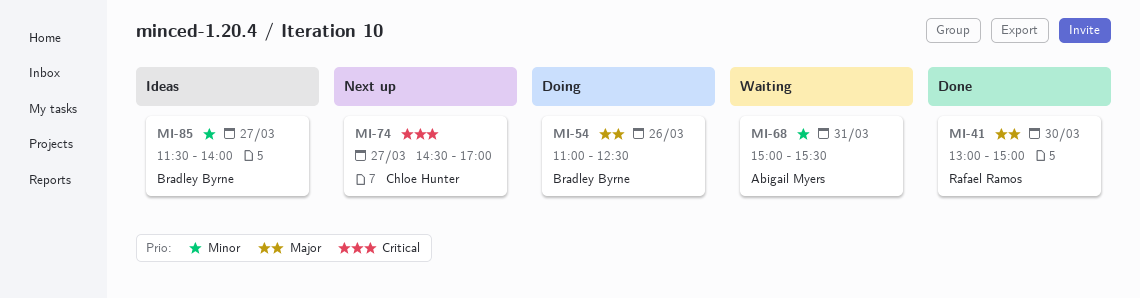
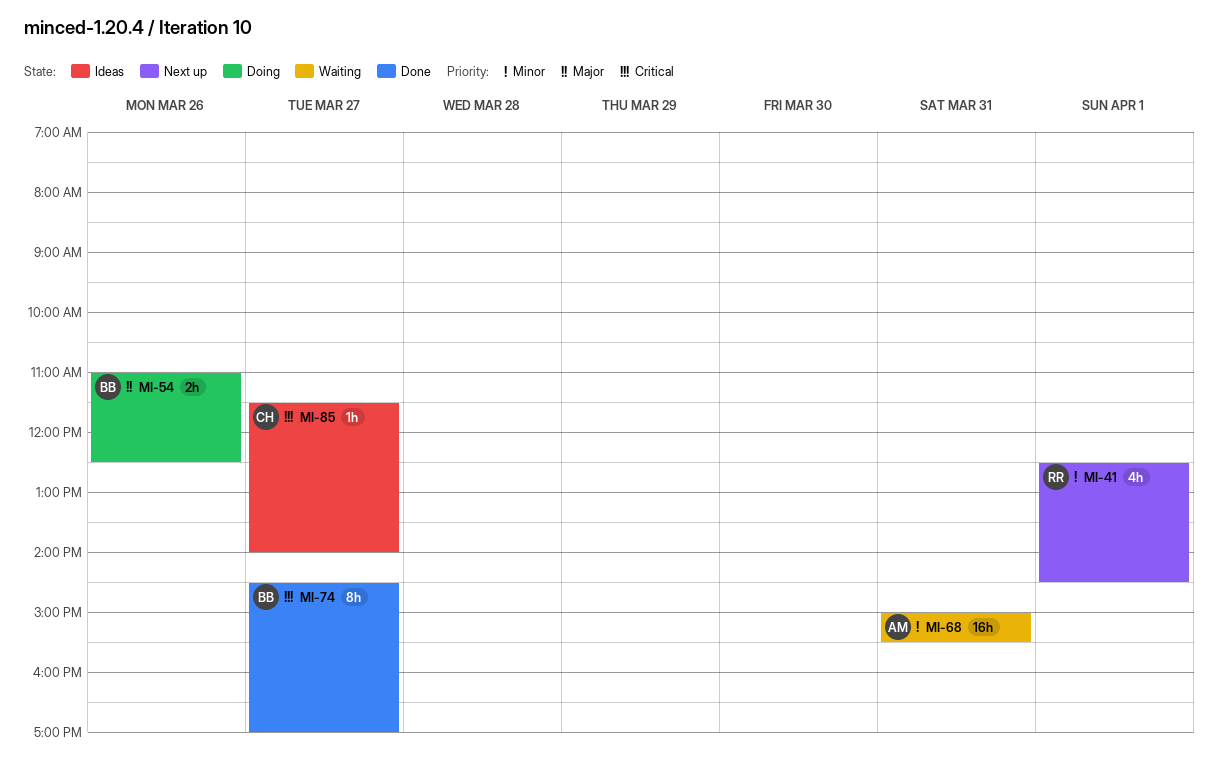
MI-41, status: Done -> Next up
MI-41, priority: Major -> Minor
MI-41, day: Mar 30 -> Apr 1
MI-41, begins: 13:00 -> 12:30
MI-41, ends: 15:00 -> 14:30
MI-74, status: Next up -> Done
MI-74, owner: Chloe Hunter -> Bradley Byrne
MI-85, owner: Bradley Byrne -> Chloe Hunter
MI-85, priority: Minor -> Critical

